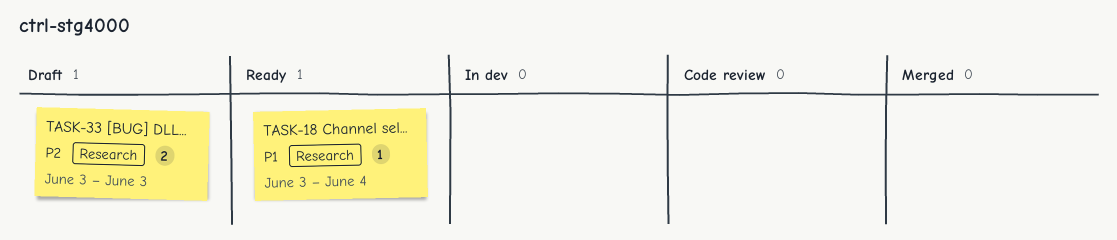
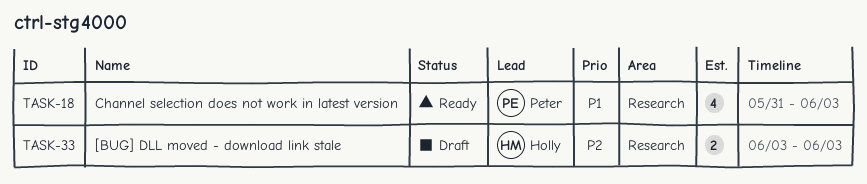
TASK-18, estimate: 1 -> 4
TASK-18, start: Jun 3 -> May 31
TASK-18, due: Jun 4 -> Jun 3

